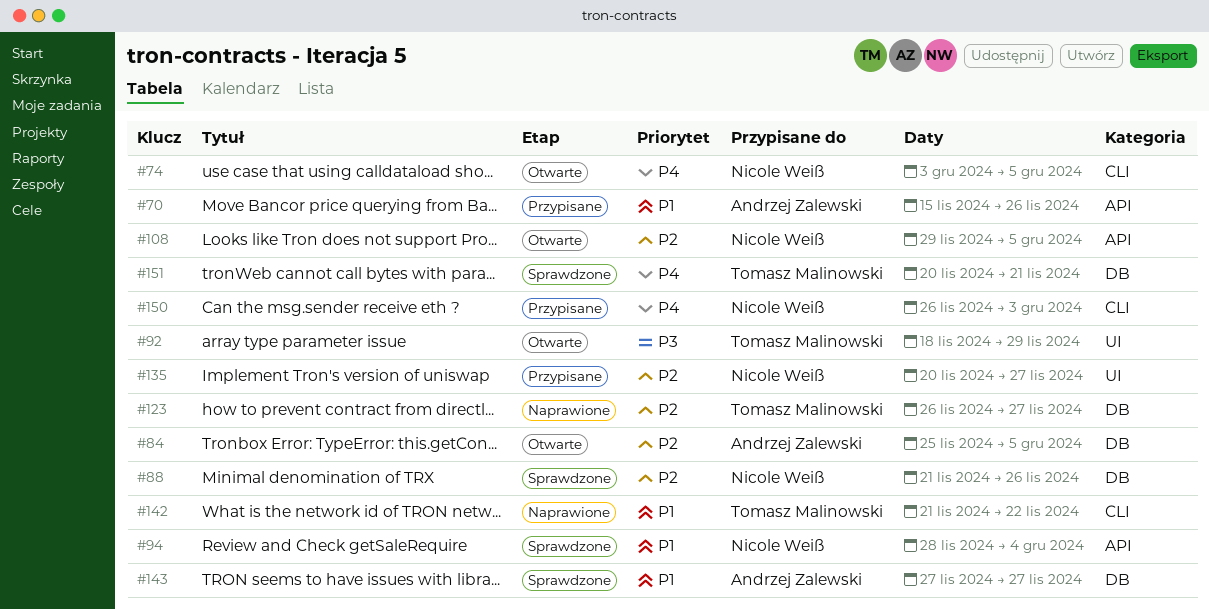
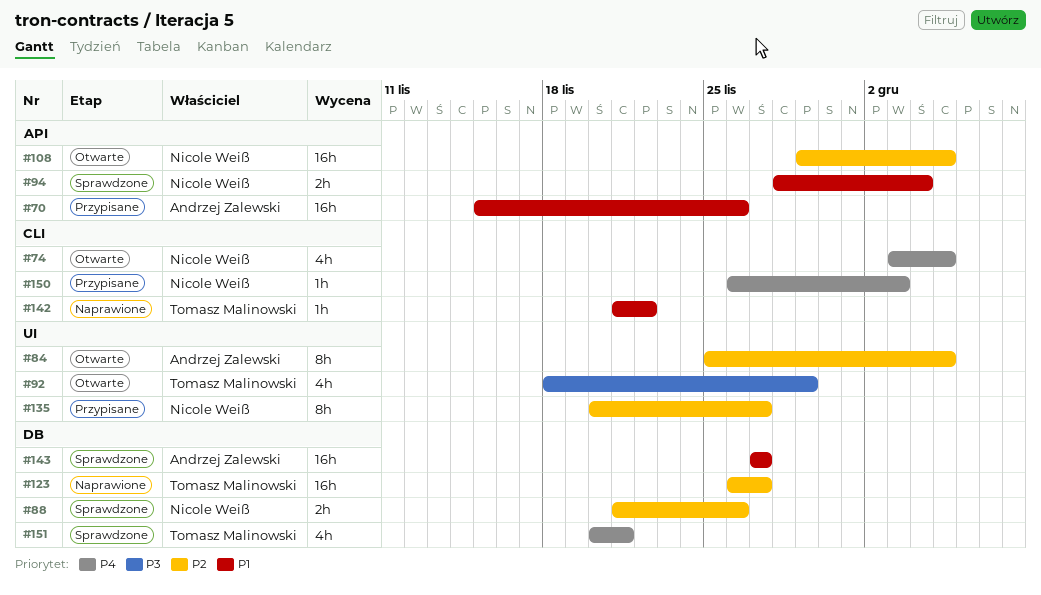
#84, label: DB -> UI

